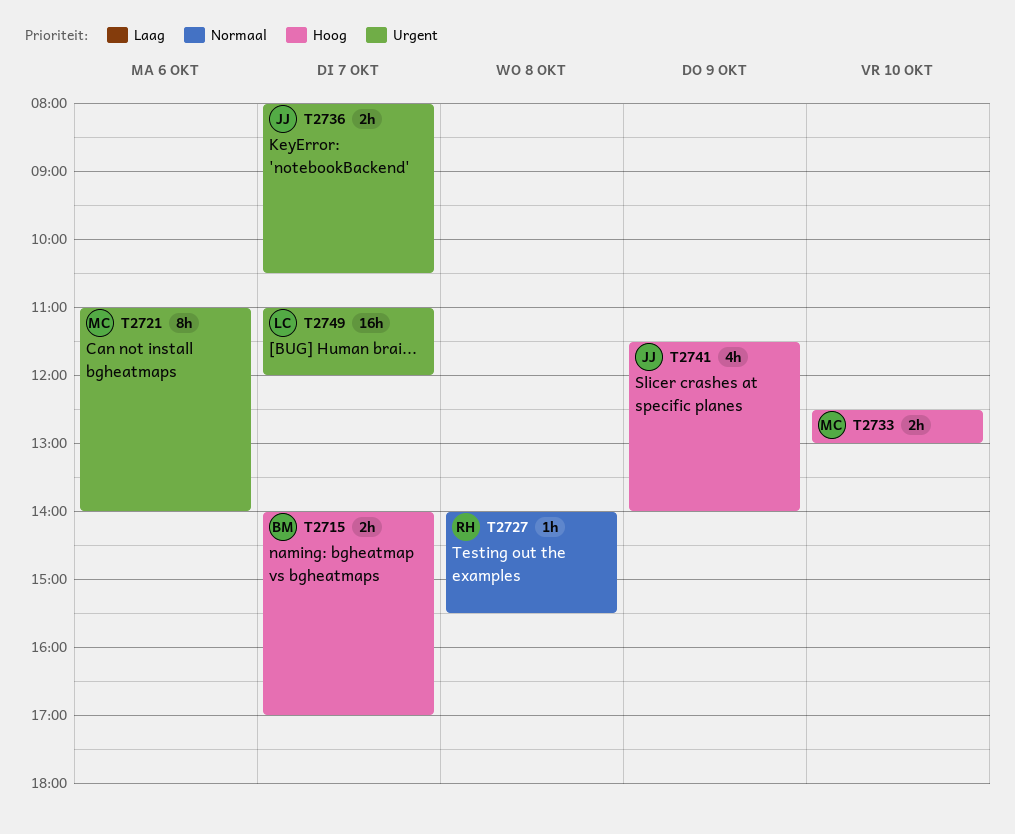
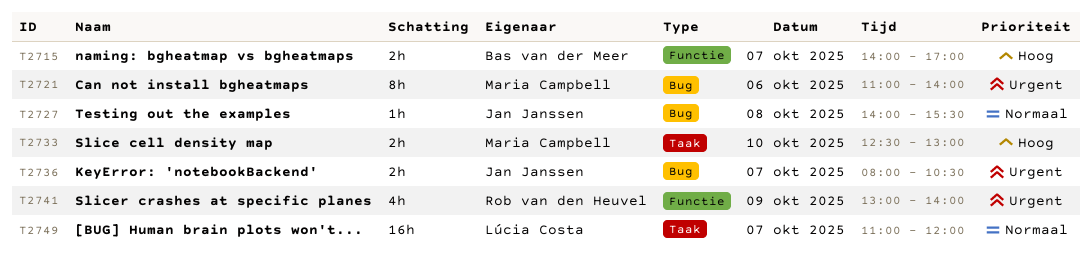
T2727, owner: Rob van den Heuvel -> Jan Janssen
T2741, owner: Jan Janssen -> Rob van den Heuvel
T2741, priority: Hoog -> Urgent
T2741, begins: 11:30 -> 13:00
T2749, priority: Urgent -> Normaal

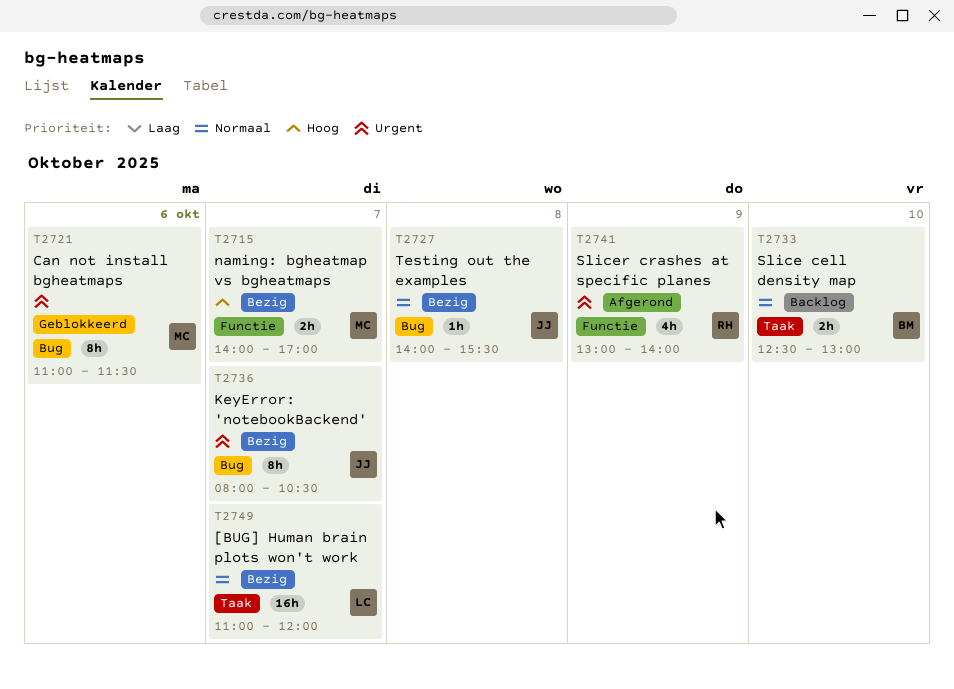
T2715, owner: Bas van der Meer -> Maria Campbell
T2721, ends: 14:00 -> 11:30
T2733, owner: Maria Campbell -> Bas van der Meer
T2733, priority: Hoog -> Normaal
T2736, estimate: 2h -> 8h

